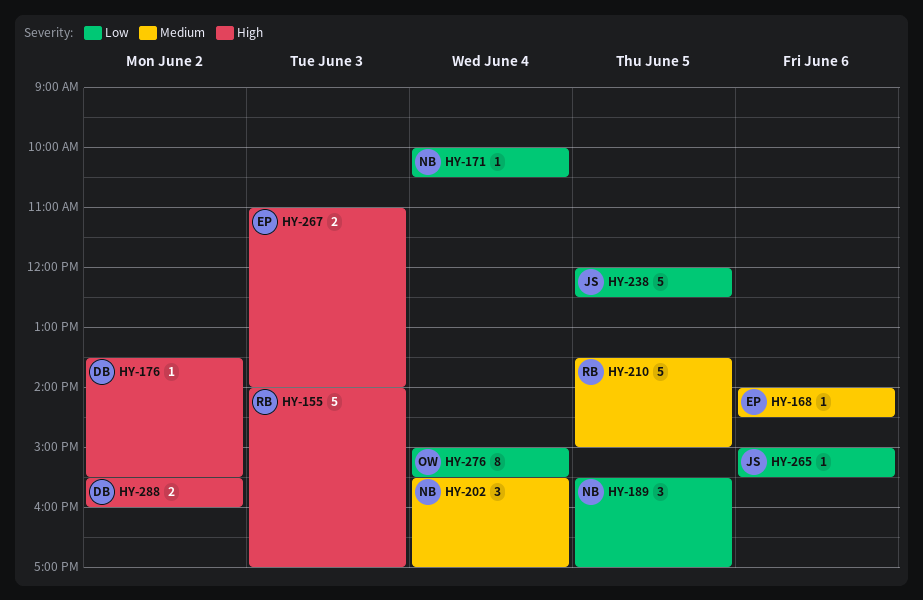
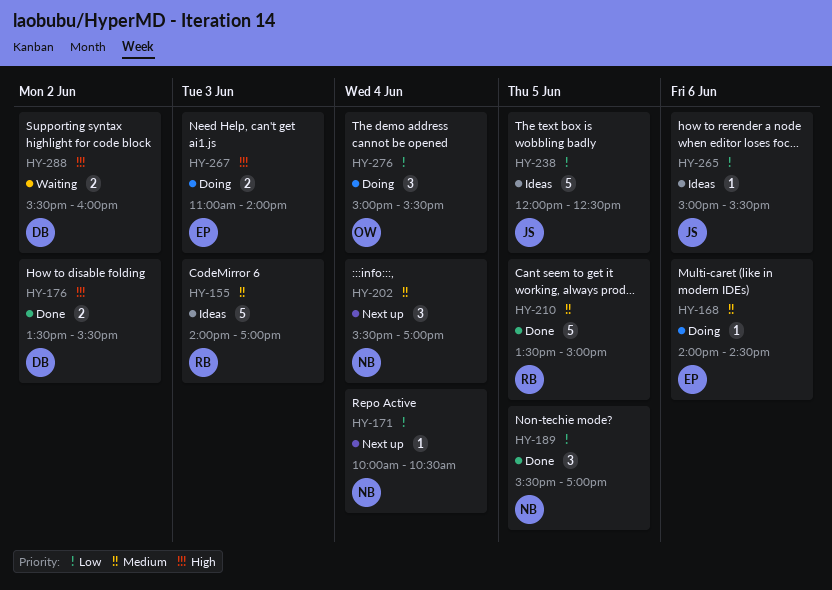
HY-155, priority: High -> Medium
HY-176, estimate: 1 -> 2
HY-276, estimate: 8 -> 3

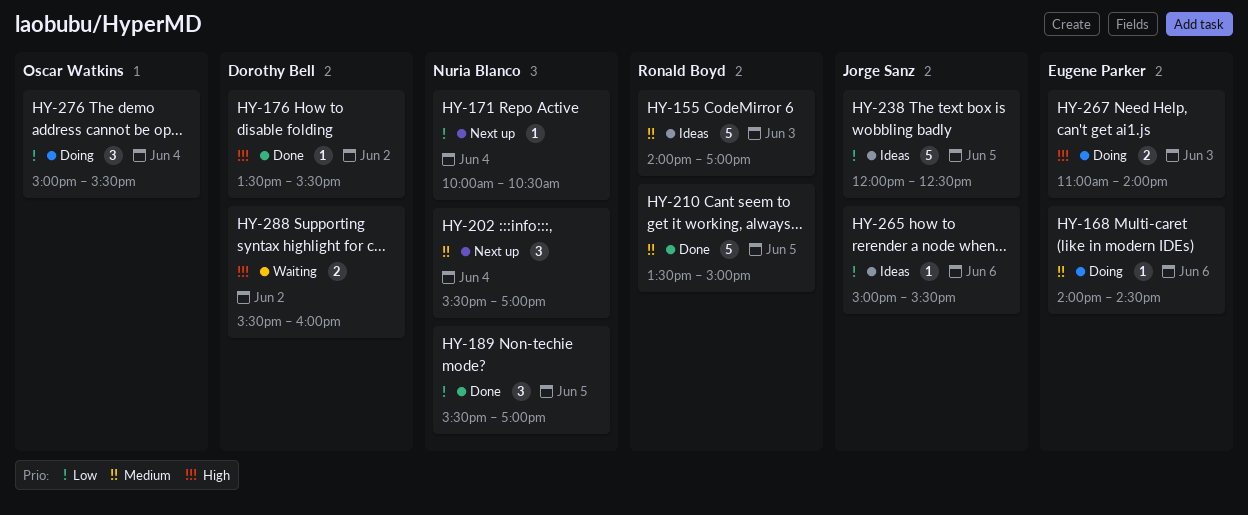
HY-176, estimate: 2 -> 1

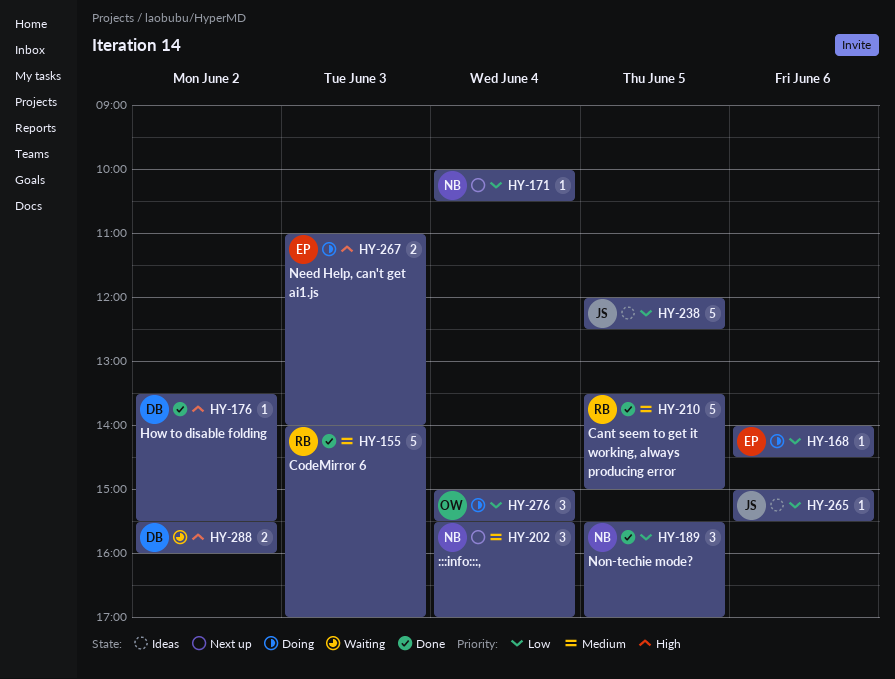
HY-155, status: Ideas -> Done
HY-168, priority: Medium -> Low

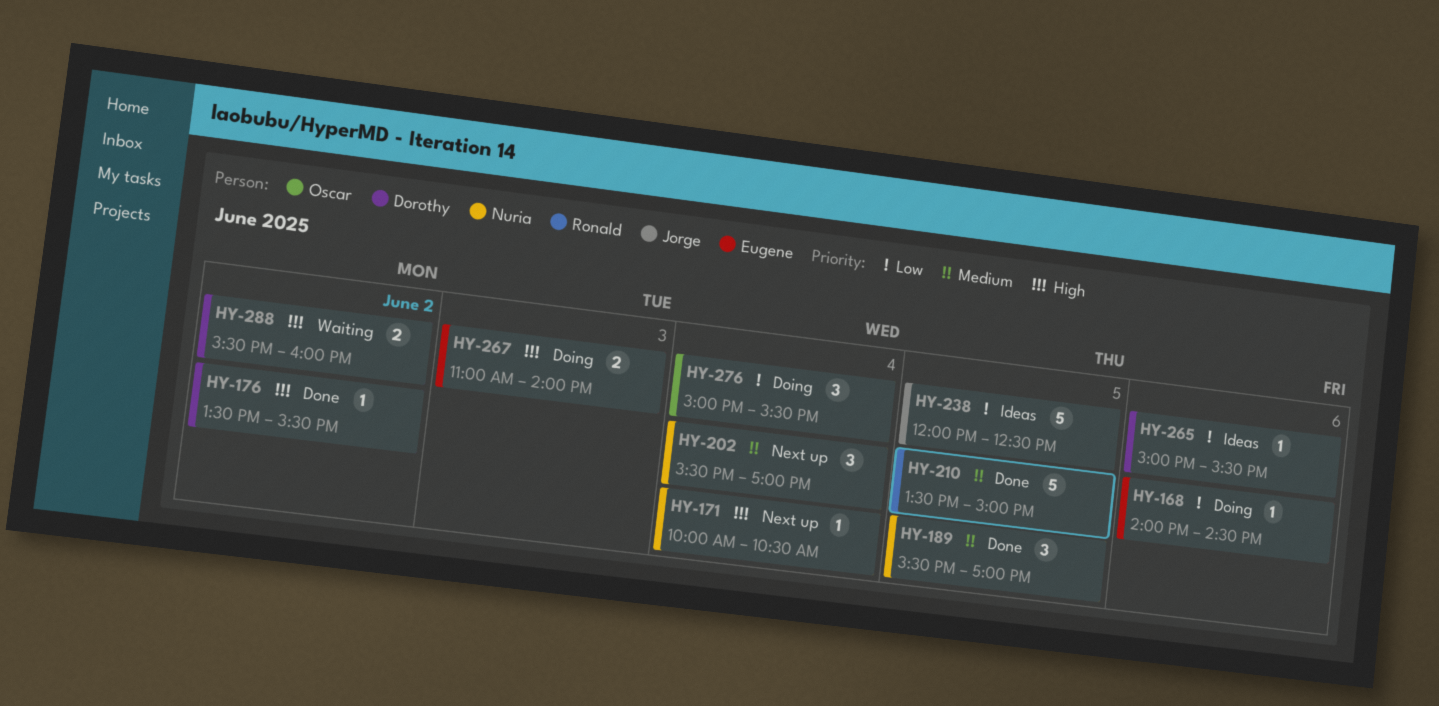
HY-155: present -> none
HY-171, priority: Low -> High
HY-189, priority: Low -> Medium
HY-265, owner: Jorge -> Dorothy

